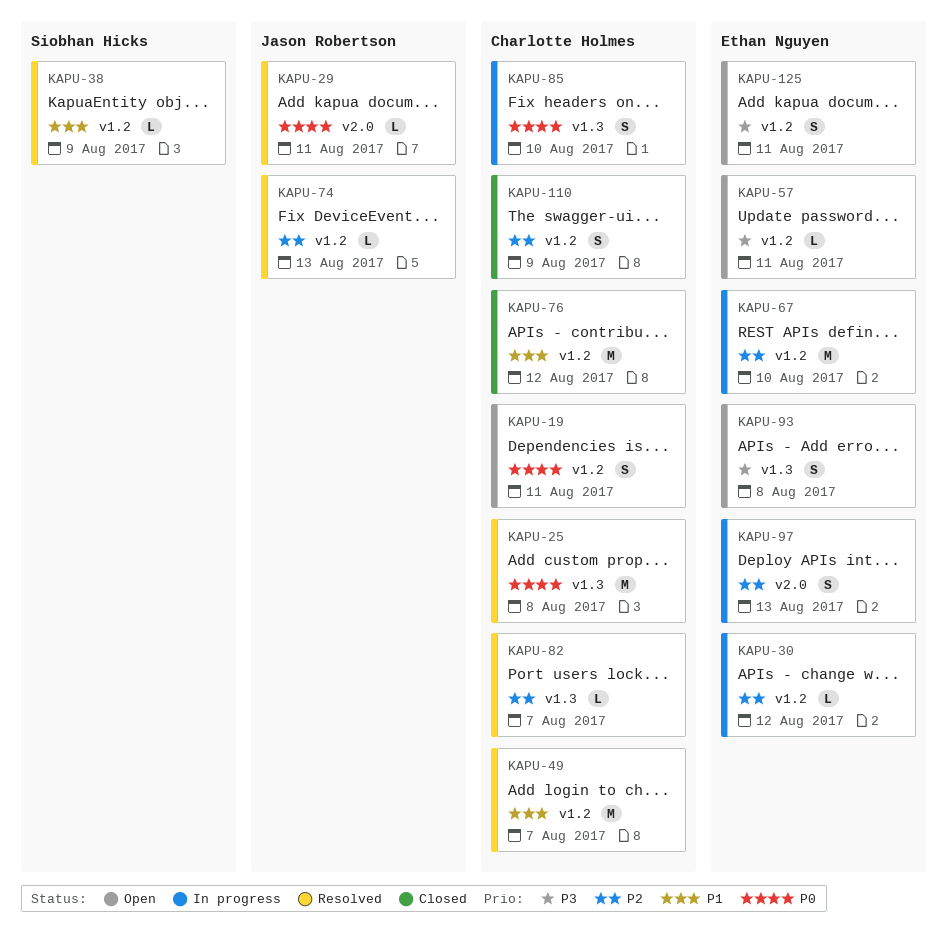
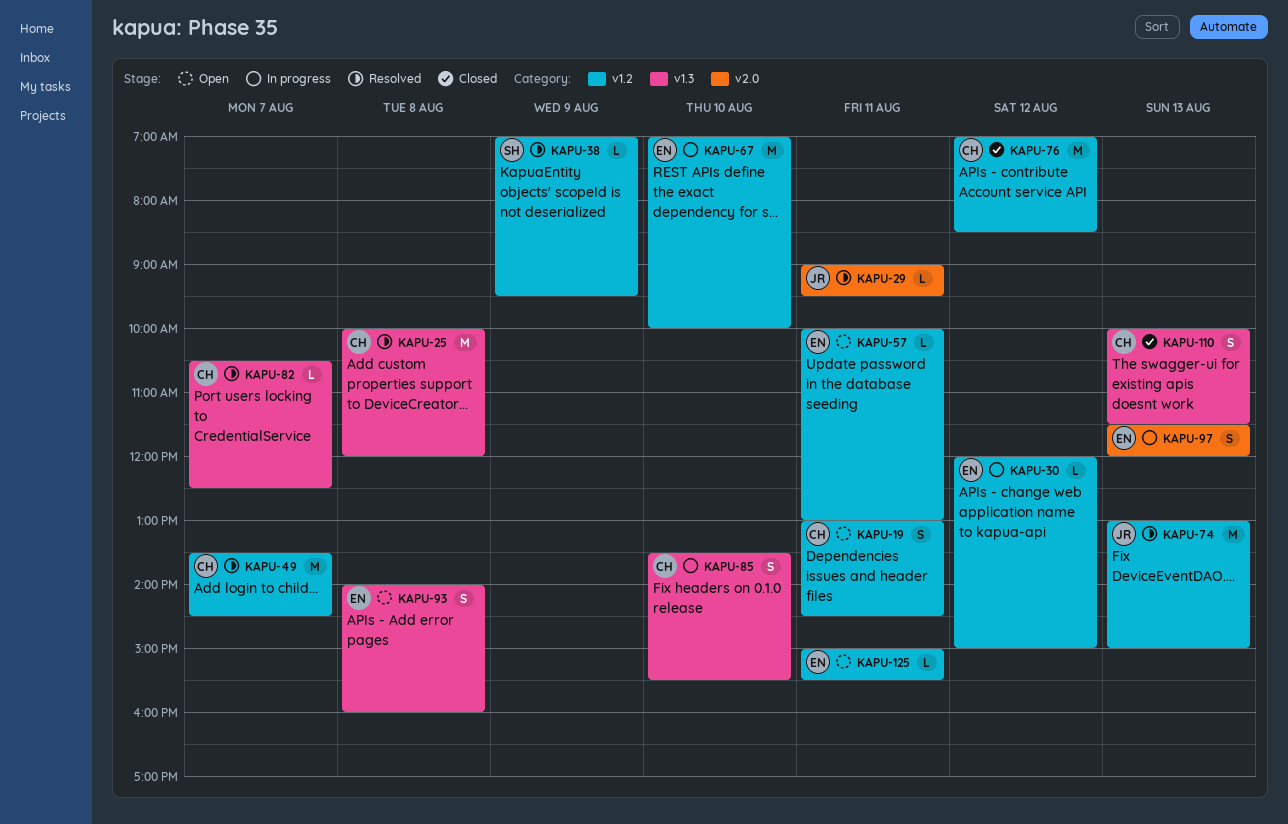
KAPU-74, estimate: L -> M
KAPU-110, label: v1.2 -> v1.3
KAPU-110, day: Aug 9 -> Aug 13
KAPU-125, estimate: S -> L

